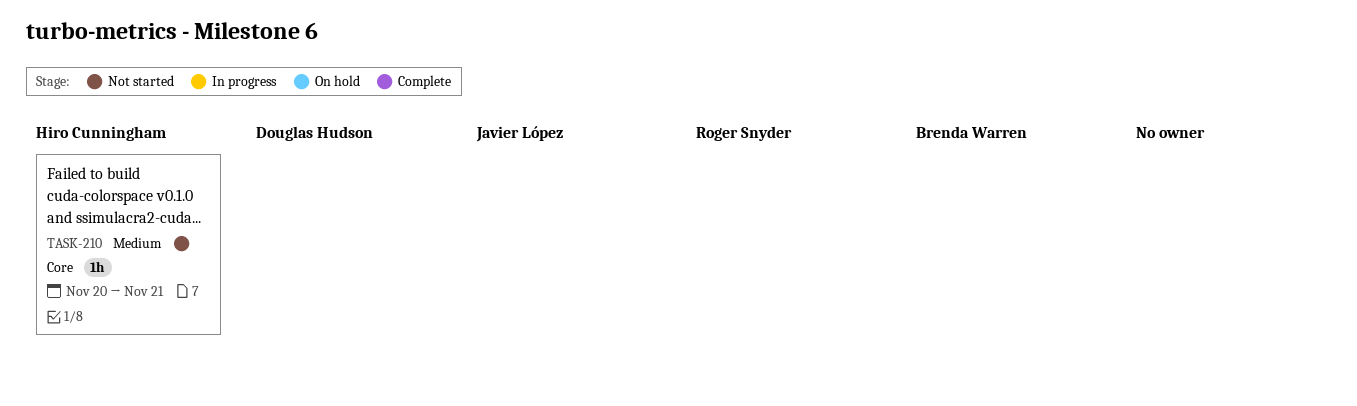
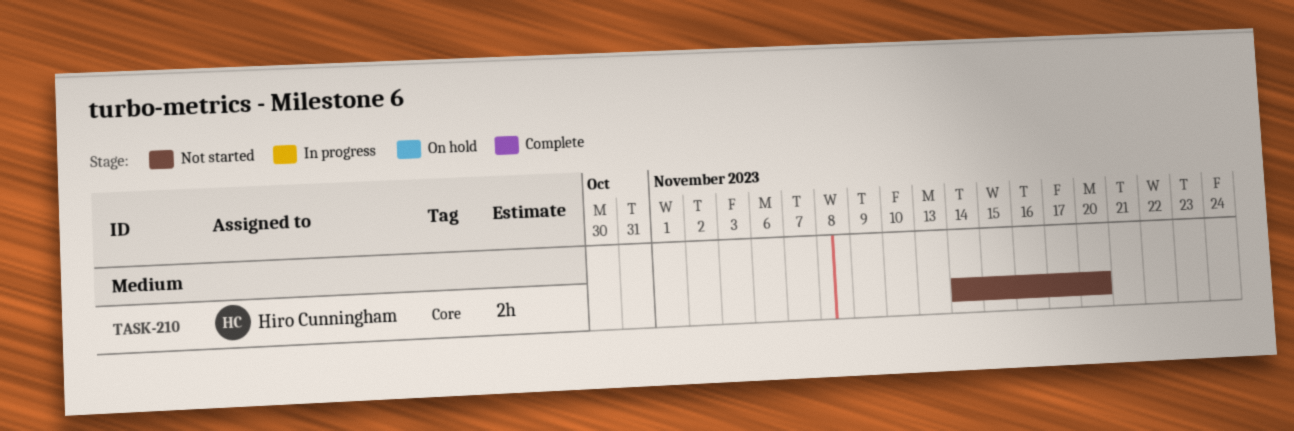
TASK-210, estimate: 1h -> 2h
TASK-210, start: Nov 20 -> Nov 14
TASK-210, due: Nov 21 -> Nov 20

